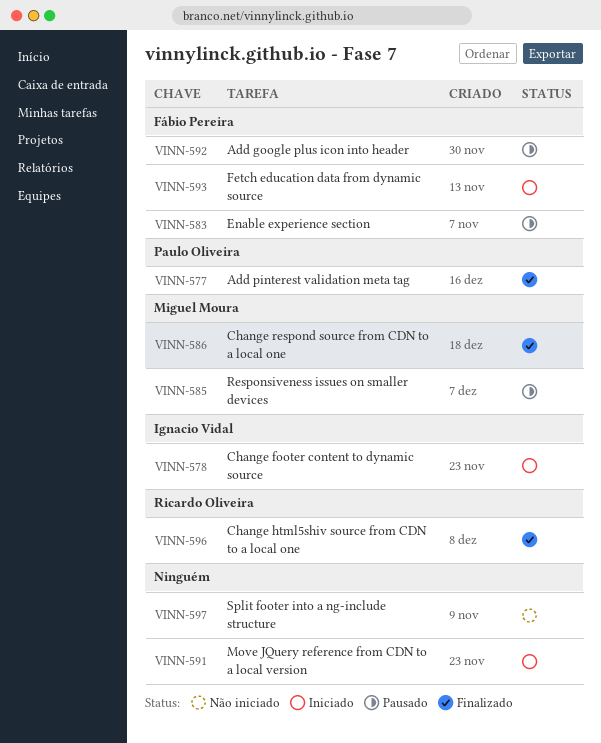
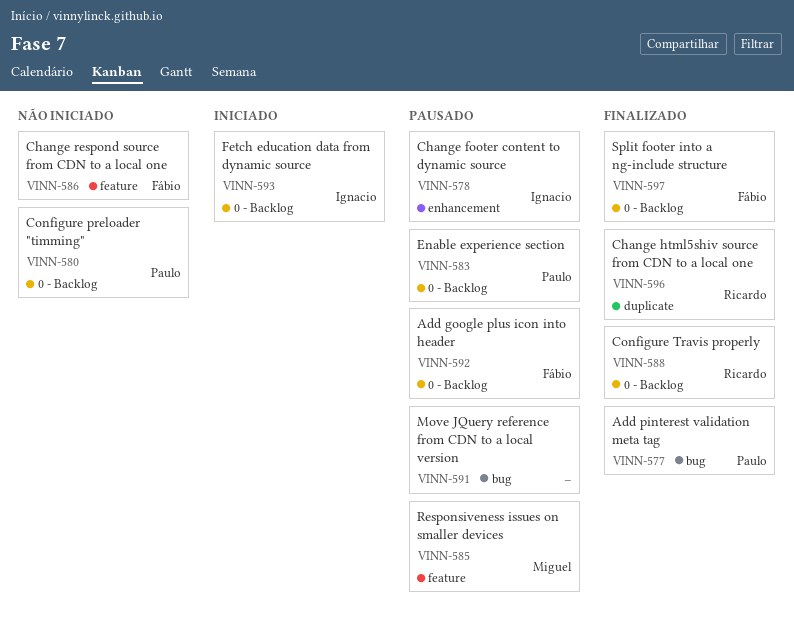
VINN-578, status: Iniciado -> Pausado
VINN-580: none -> present
VINN-583, owner: Fábio Pereira -> Paulo Oliveira
VINN-586, status: Finalizado -> Não iniciado
VINN-586, owner: Miguel Moura -> Fábio Pereira
VINN-588: none -> present
VINN-591, status: Iniciado -> Pausado
VINN-593, owner: Fábio Pereira -> Ignacio Vidal
VINN-597, status: Não iniciado -> Finalizado
VINN-597, owner: none -> Fábio Pereira

